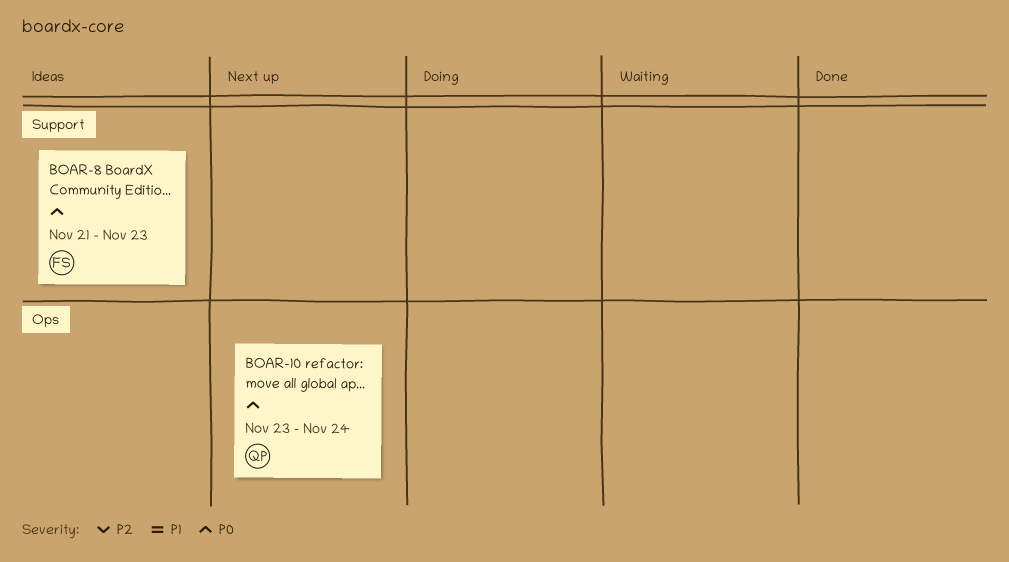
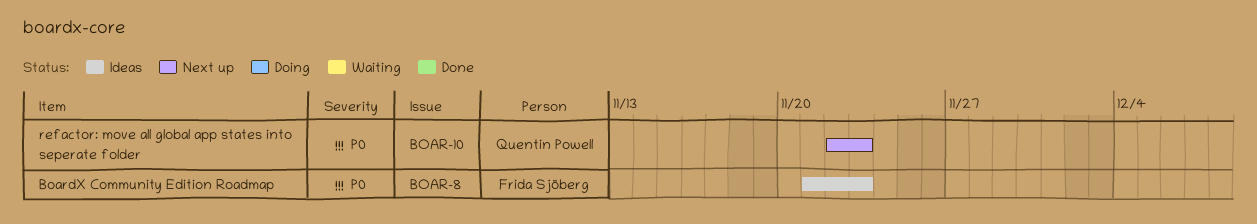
BOAR-10, start: Nov 23 -> Nov 22
BOAR-10, due: Nov 24 -> Nov 23

